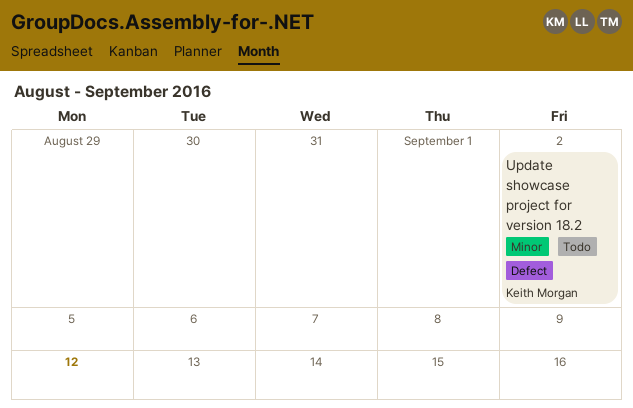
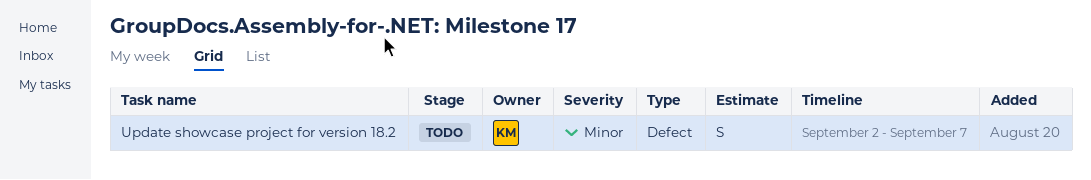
Update showcase project for version 18.2, due: Sep 2 -> Sep 7

